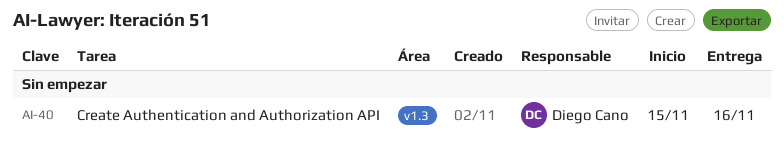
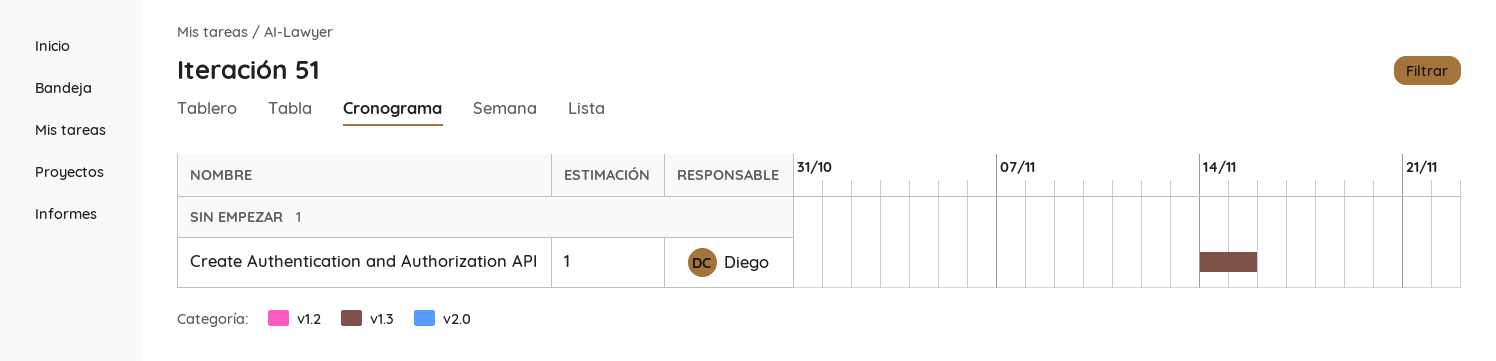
Create Authentication and Authorization API, start: Nov 15 -> Nov 14
Create Authentication and Authorization API, due: Nov 16 -> Nov 15

